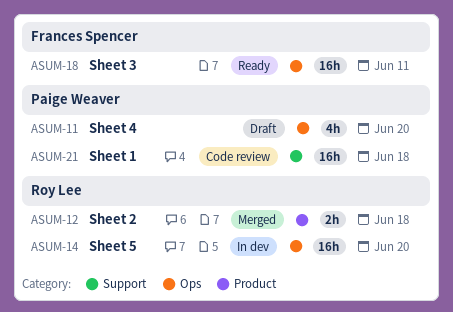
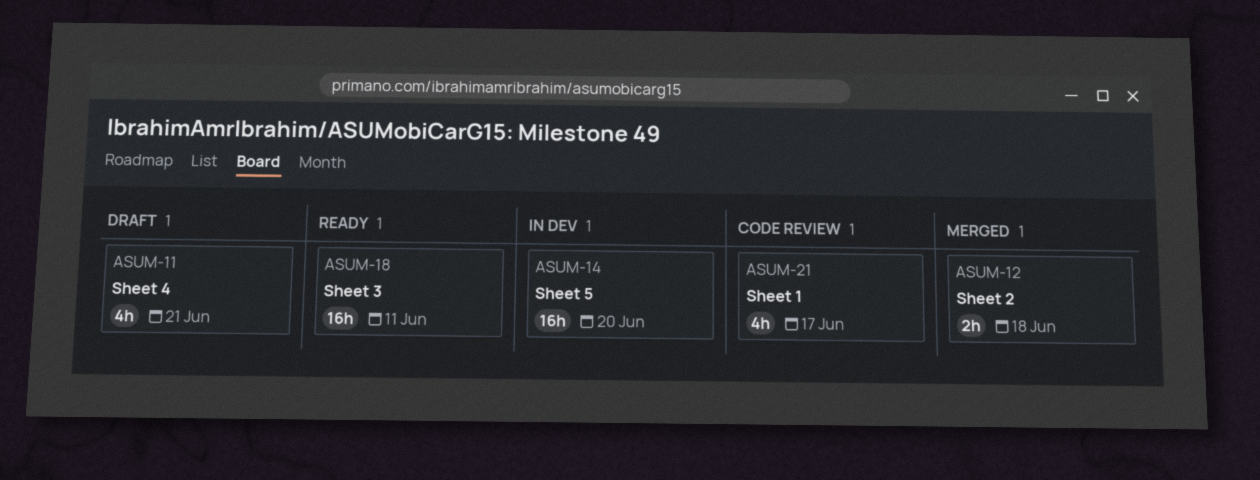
ASUM-11, due: Jun 20 -> Jun 21
ASUM-21, estimate: 16h -> 4h
ASUM-21, due: Jun 18 -> Jun 17

